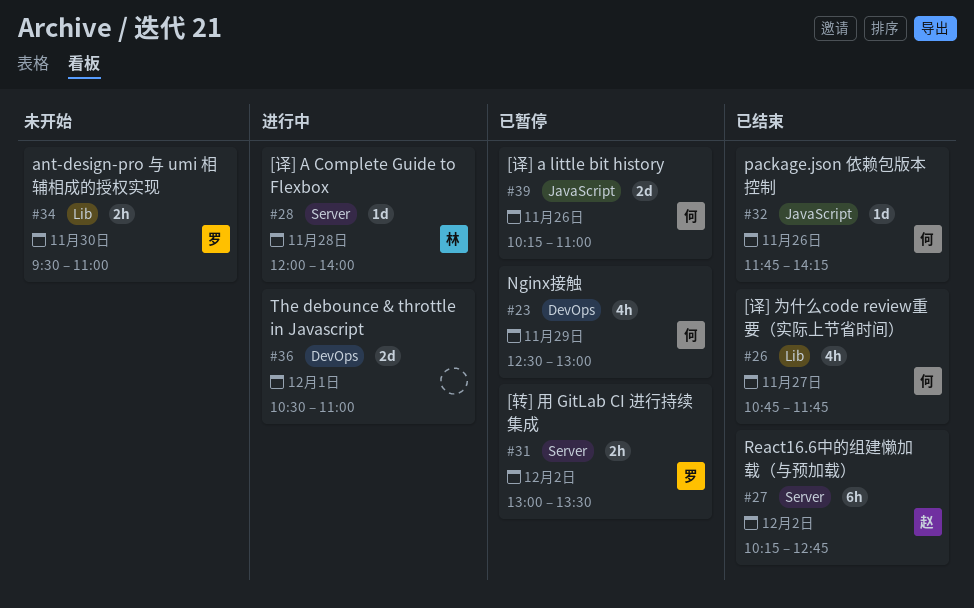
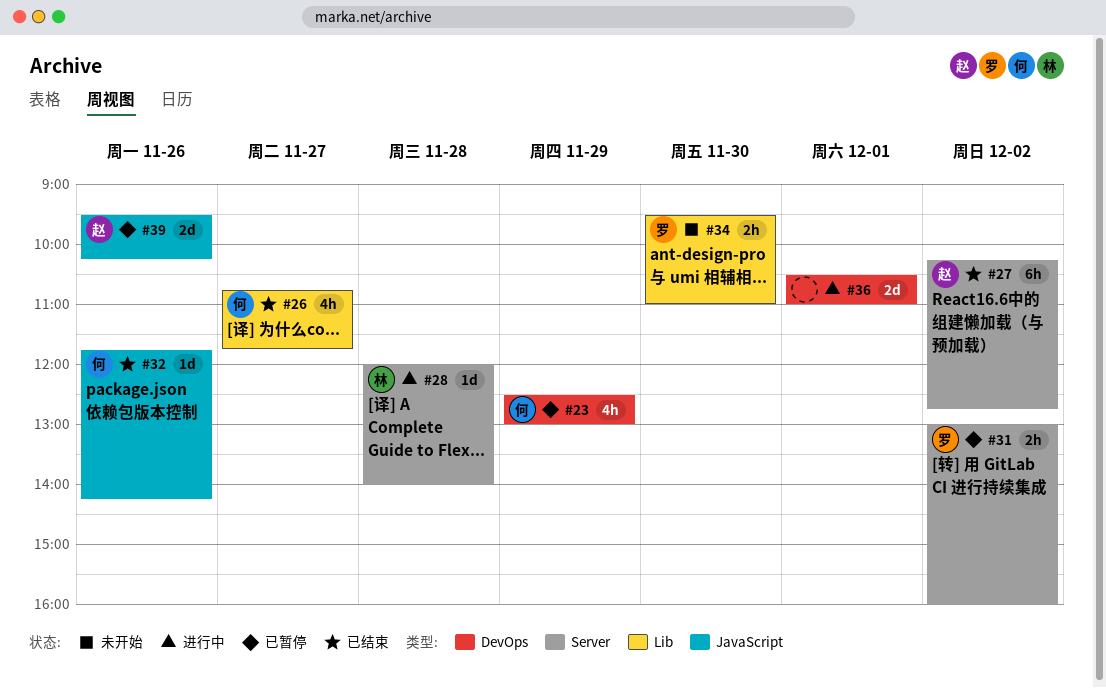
#31, ends: 13:30 -> 16:00
#39, owner: 何 -> 赵
#39, begins: 10:15 -> 09:30
#39, ends: 11:00 -> 10:15

